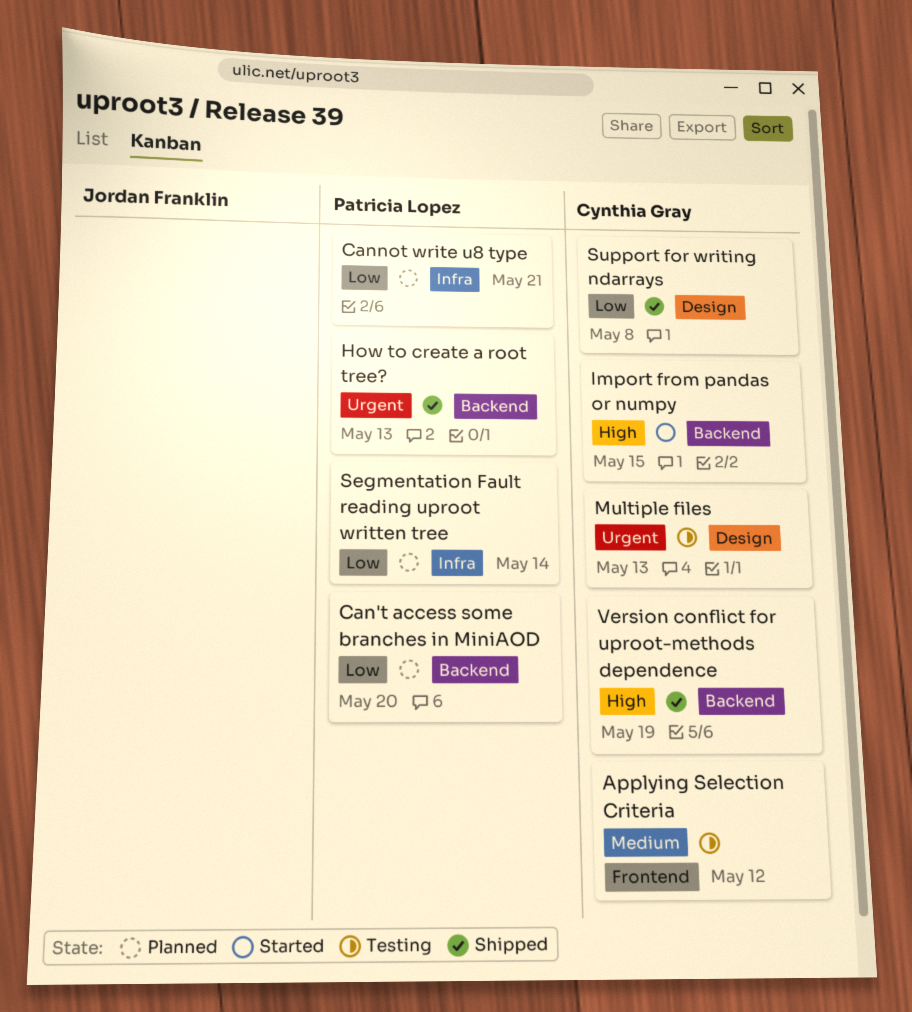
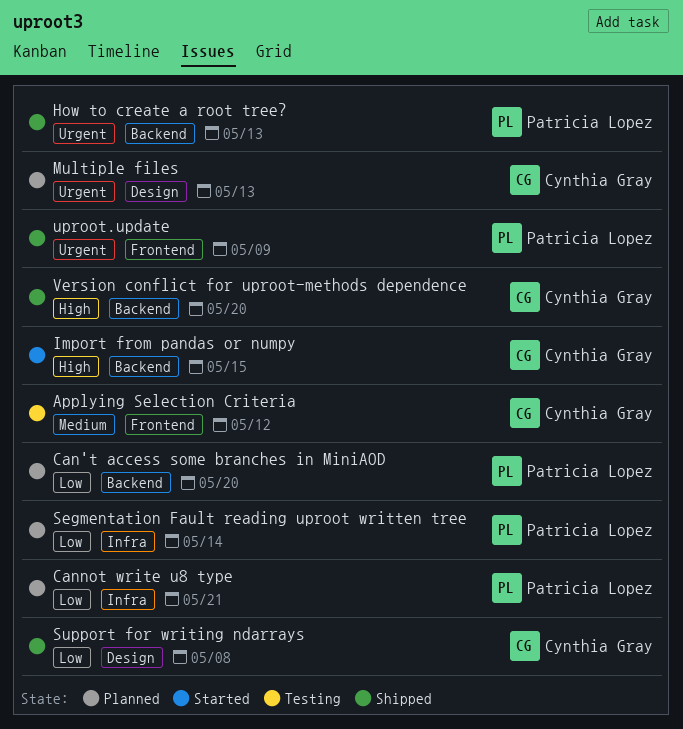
Multiple files, status: Testing -> Planned
uproot.update: none -> present
Version conflict for uproot-methods dependence, due: May 19 -> May 20

